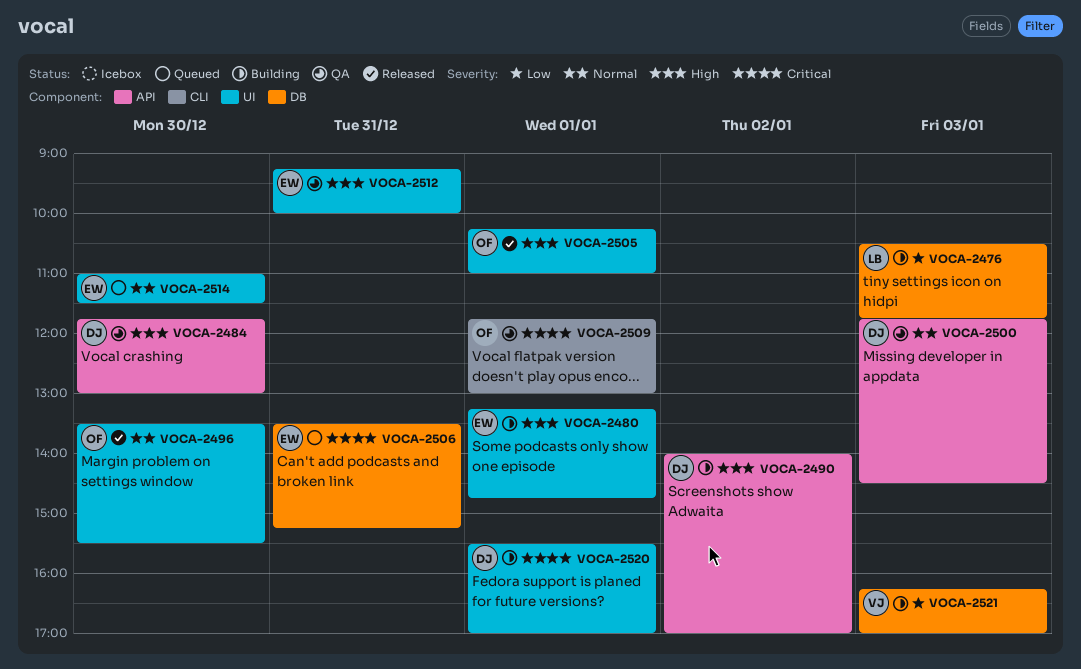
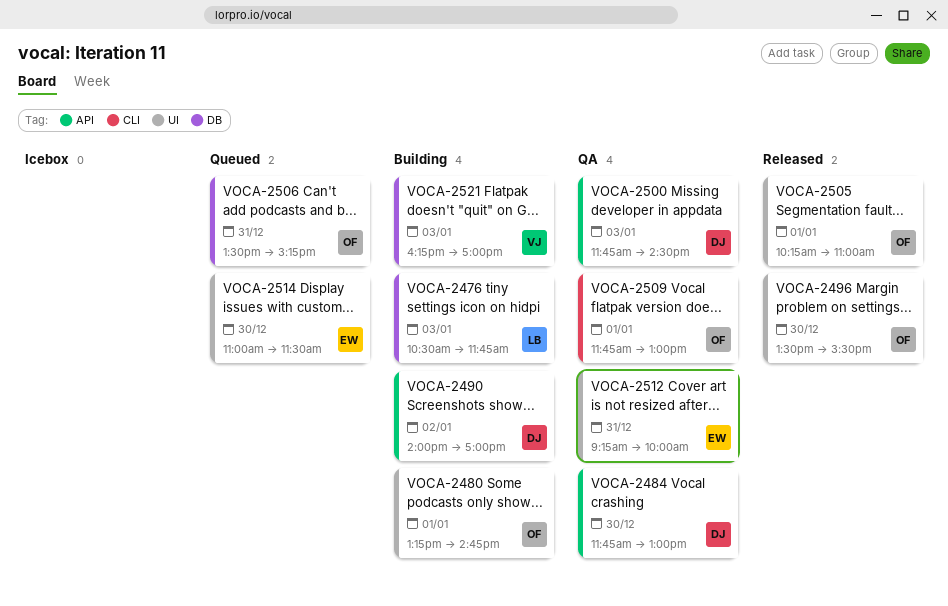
VOCA-2480, owner: EW -> OF
VOCA-2506, owner: EW -> OF
VOCA-2520: present -> none

